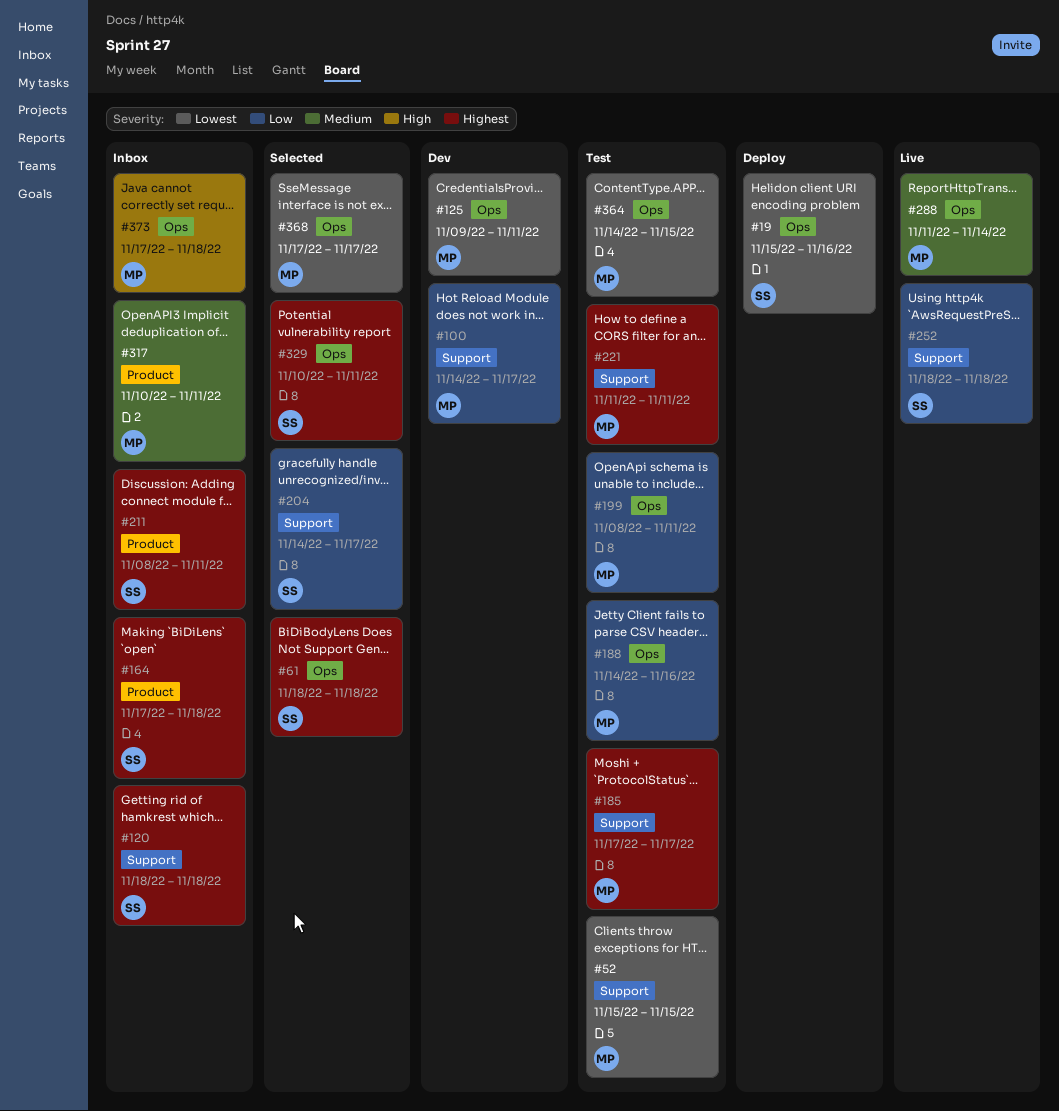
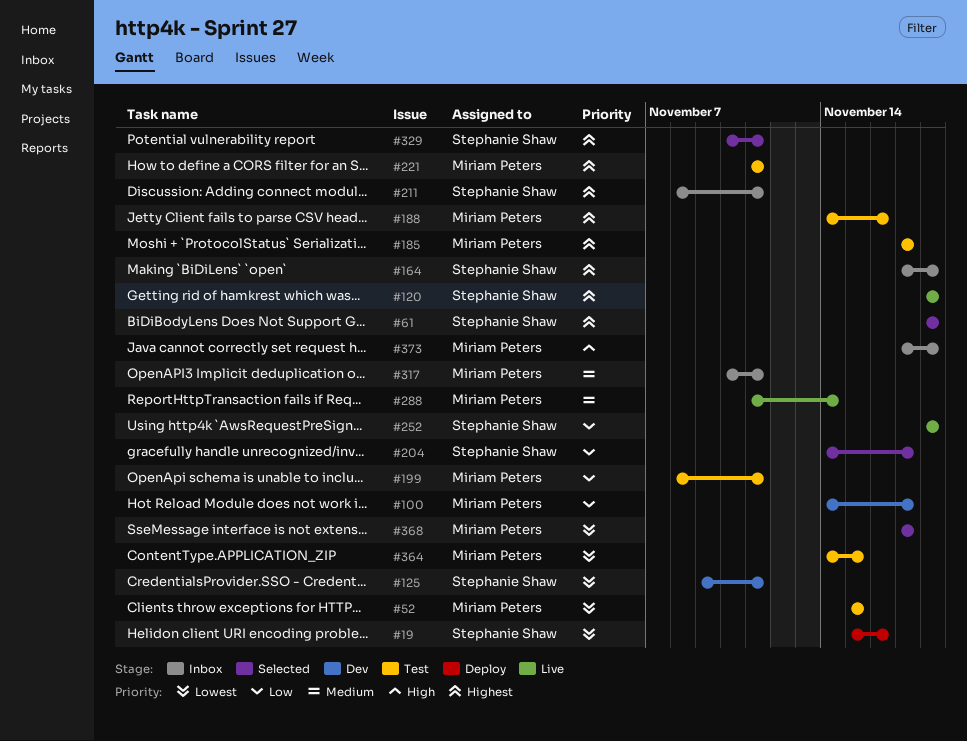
#120, status: Inbox -> Live
#125, owner: Miriam Peters -> Stephanie Shaw
#188, priority: Low -> Highest

